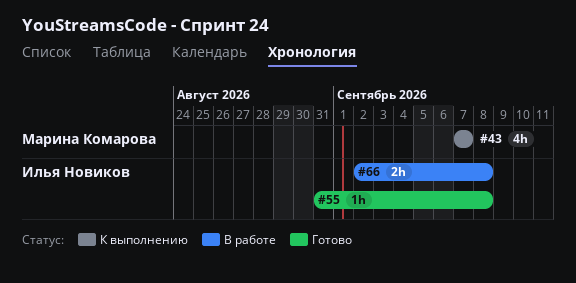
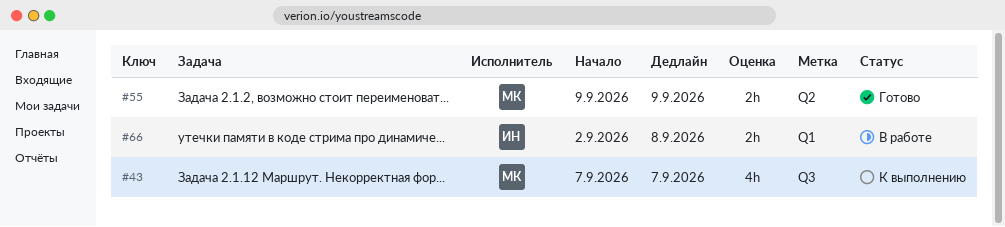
#55, owner: Илья Новиков -> Марина Комарова
#55, estimate: 1h -> 2h
#55, start: Aug 31 -> Sep 9
#55, due: Sep 8 -> Sep 9

